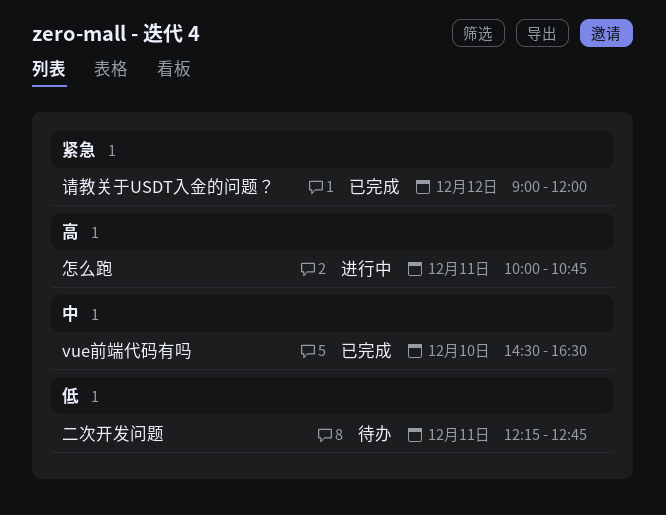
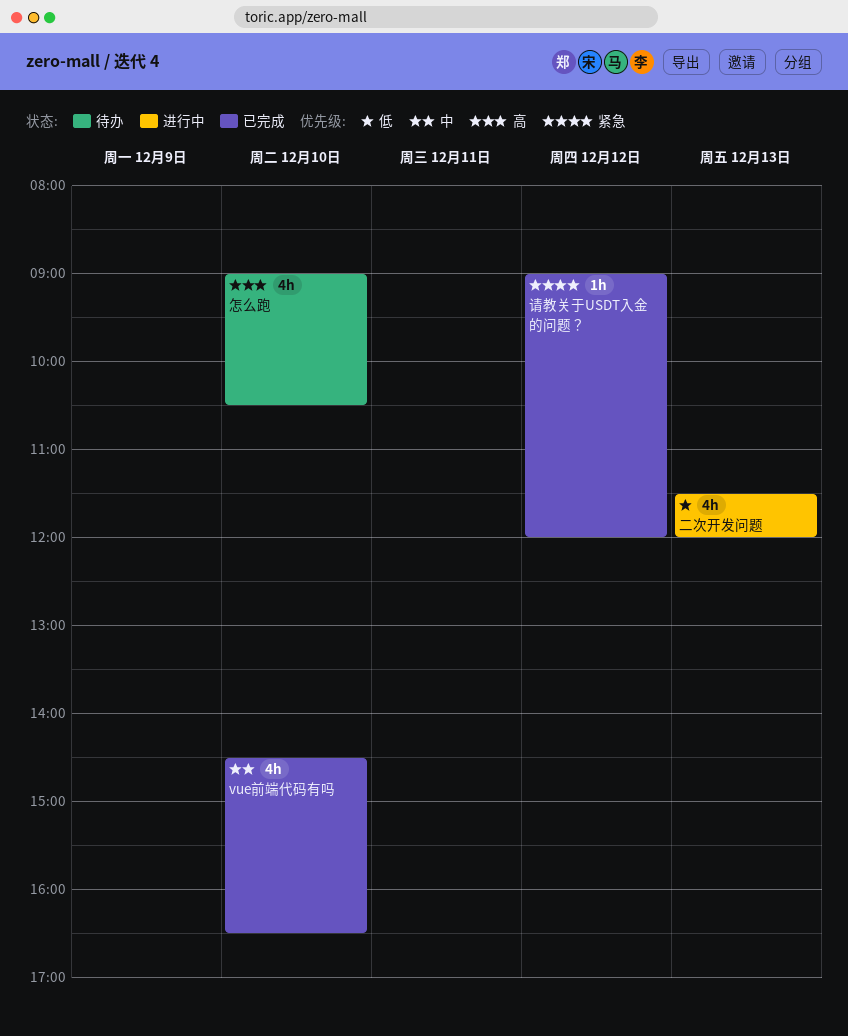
二次开发问题, status: 待办 -> 进行中
二次开发问题, day: Dec 11 -> Dec 13
二次开发问题, begins: 12:15 -> 11:30
二次开发问题, ends: 12:45 -> 12:00
怎么跑, status: 进行中 -> 待办
怎么跑, day: Dec 11 -> Dec 10
怎么跑, begins: 10:00 -> 09:00
怎么跑, ends: 10:45 -> 10:30

